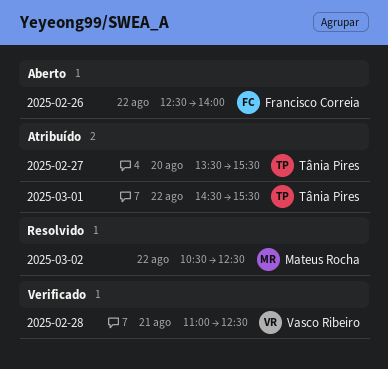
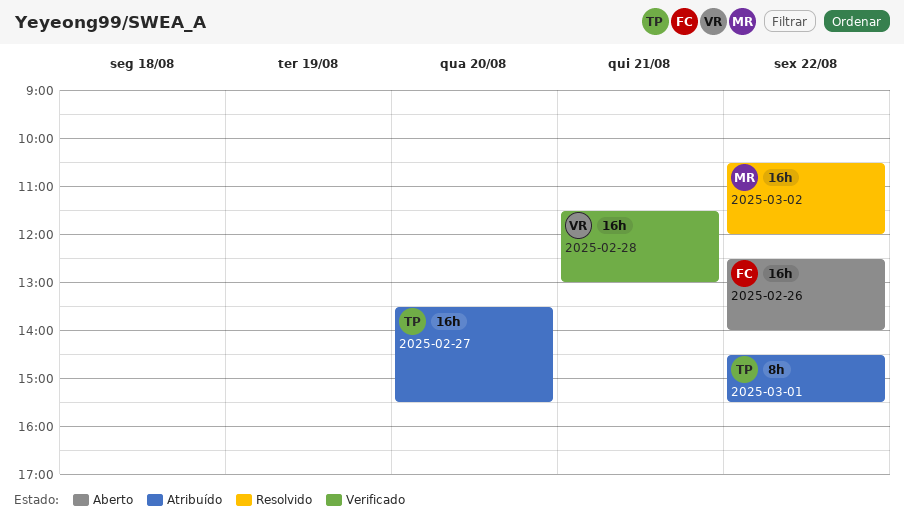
2025-02-28, begins: 11:00 -> 11:30
2025-02-28, ends: 12:30 -> 13:00
2025-03-02, ends: 12:30 -> 12:00

